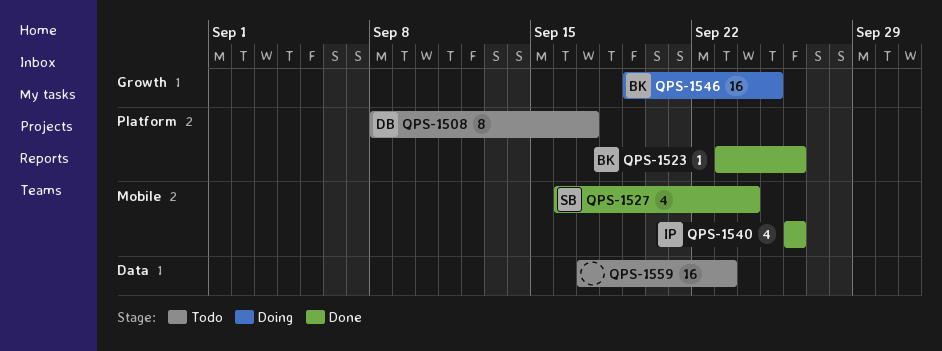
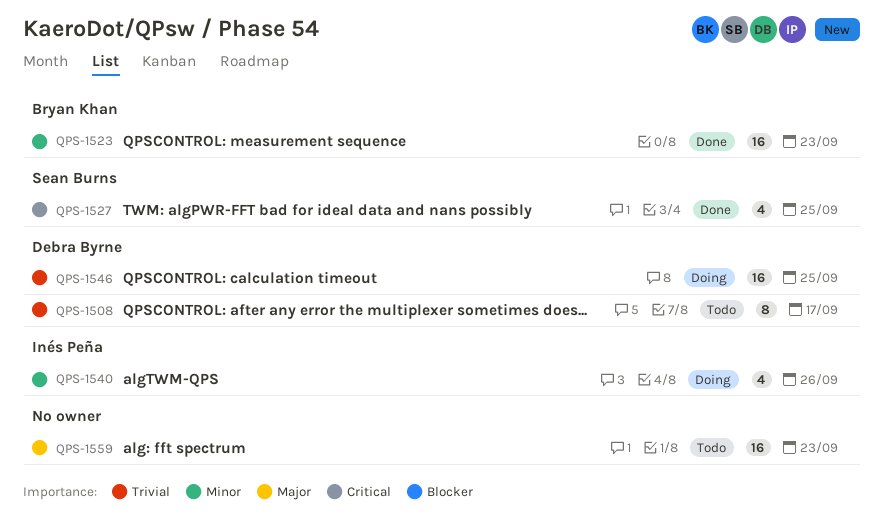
QPS-1523, estimate: 1 -> 16
QPS-1523, due: Sep 26 -> Sep 23
QPS-1527, due: Sep 24 -> Sep 25
QPS-1540, status: Done -> Doing
QPS-1546, owner: Bryan Khan -> Debra Byrne

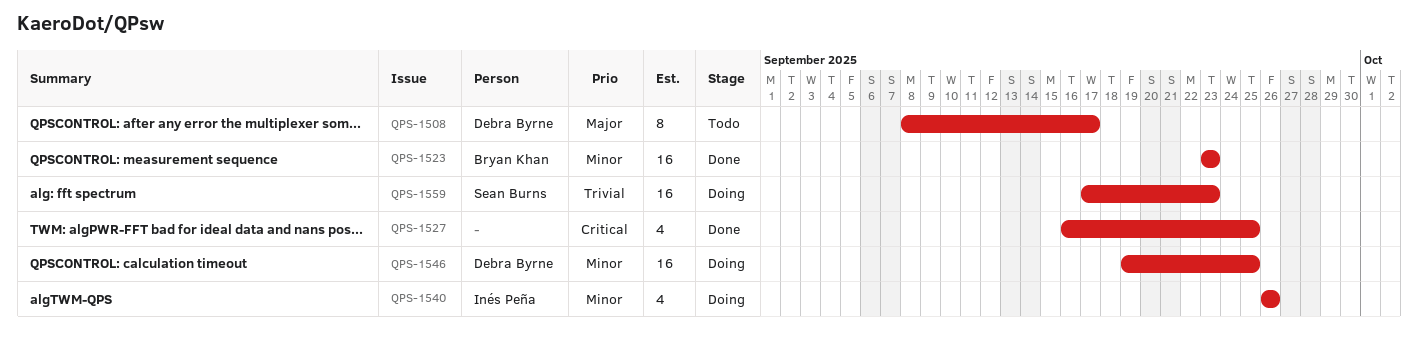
QPS-1508, priority: Trivial -> Major
QPS-1527, owner: Sean Burns -> none
QPS-1546, priority: Trivial -> Minor
QPS-1559, status: Todo -> Doing
QPS-1559, owner: none -> Sean Burns
QPS-1559, priority: Major -> Trivial

